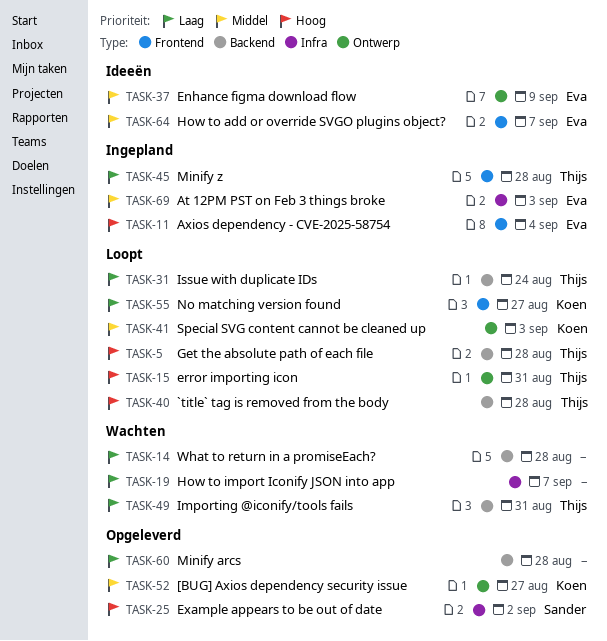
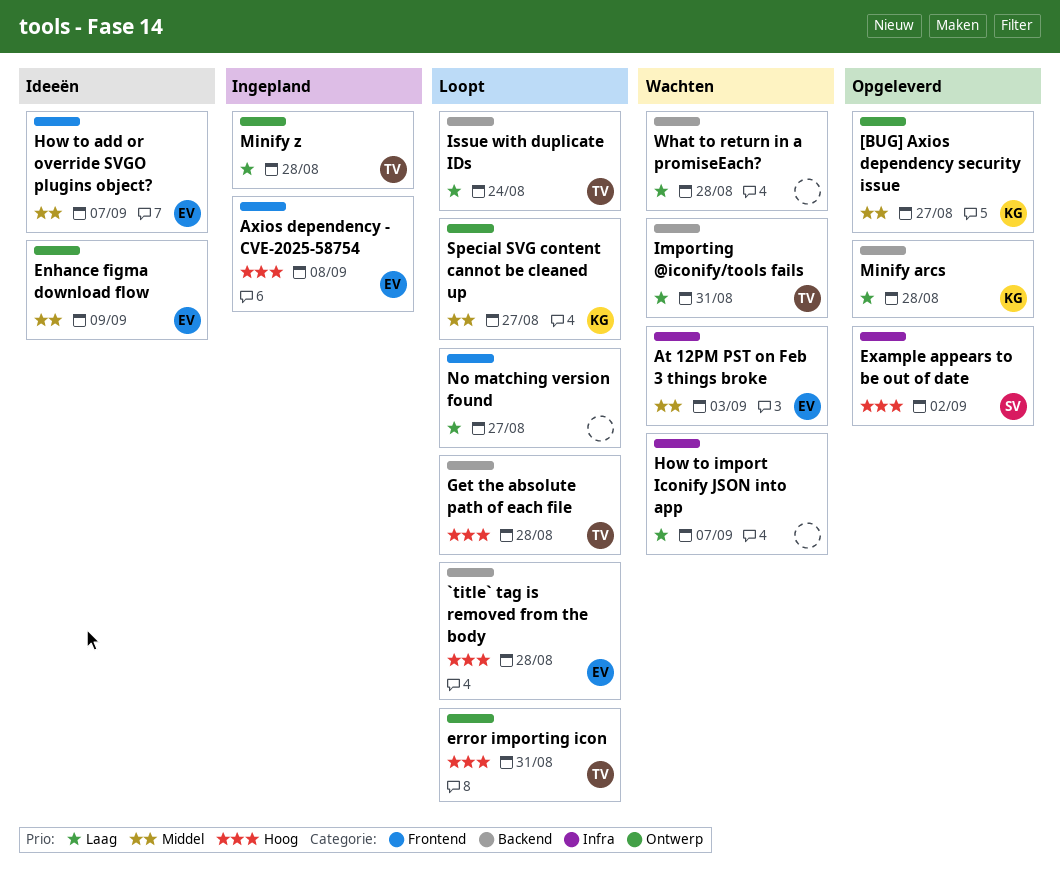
`title` tag is removed from the body, owner: Thijs -> Eva
At 12PM PST on Feb 3 things broke, status: Ingepland -> Wachten
Axios dependency - CVE-2025-58754, due: Sep 4 -> Sep 8
Minify arcs, owner: none -> Koen
Minify z, label: Frontend -> Ontwerp
No matching version found, owner: Koen -> none
Special SVG content cannot be cleaned up, due: Sep 3 -> Aug 27

